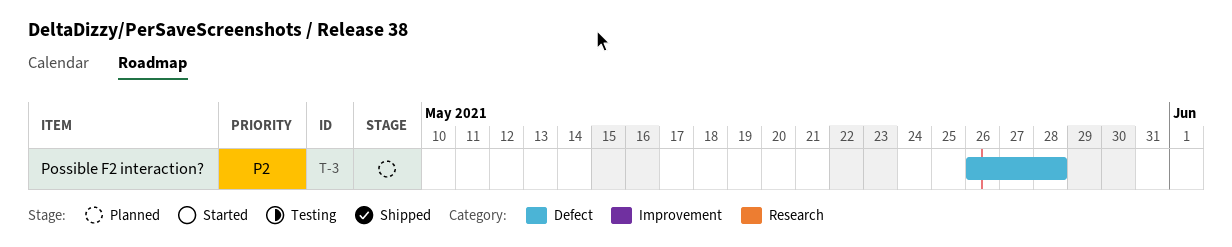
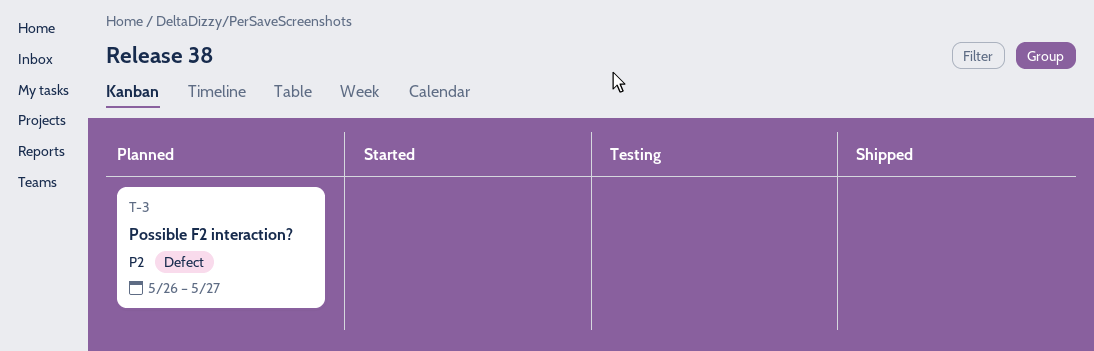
T-3, due: May 28 -> May 27

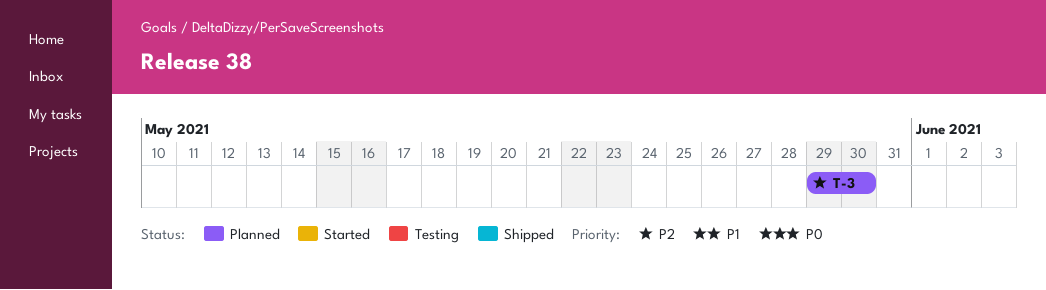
T-3, start: May 26 -> May 29
T-3, due: May 27 -> May 30

